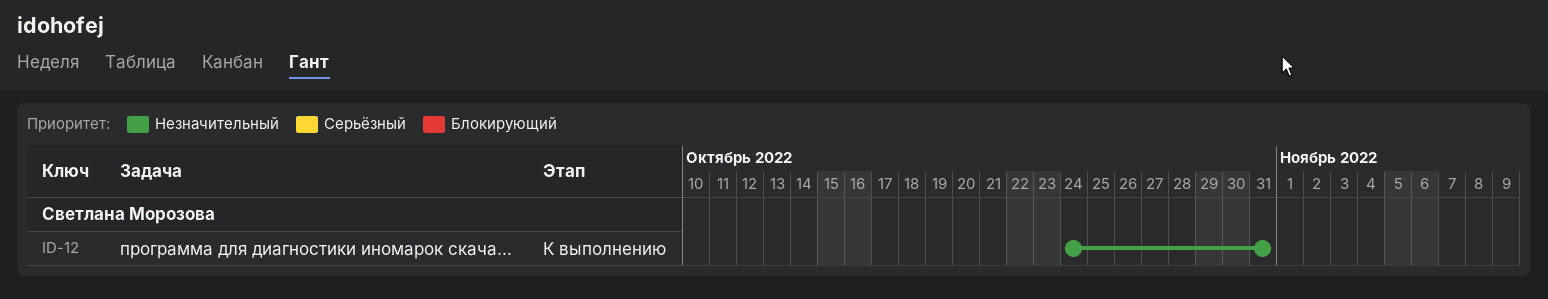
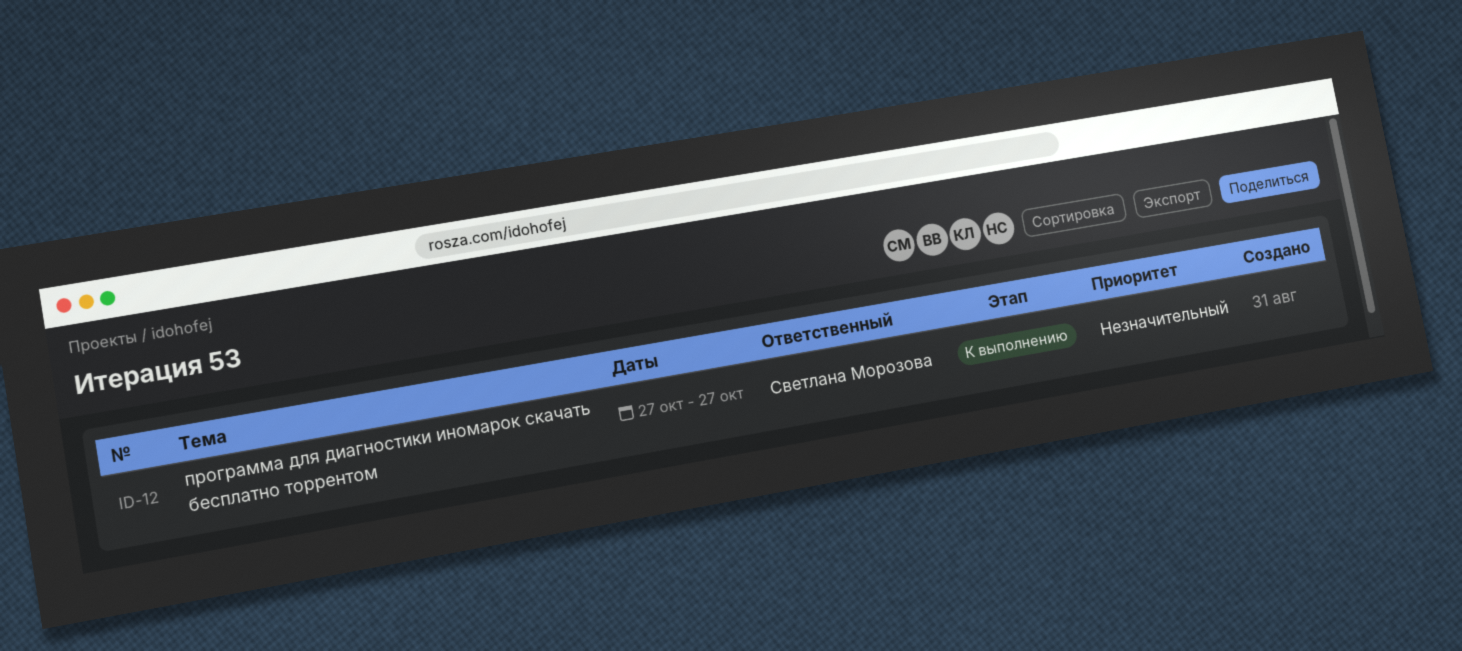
ID-12, start: Oct 24 -> Oct 27
ID-12, due: Oct 31 -> Oct 27

